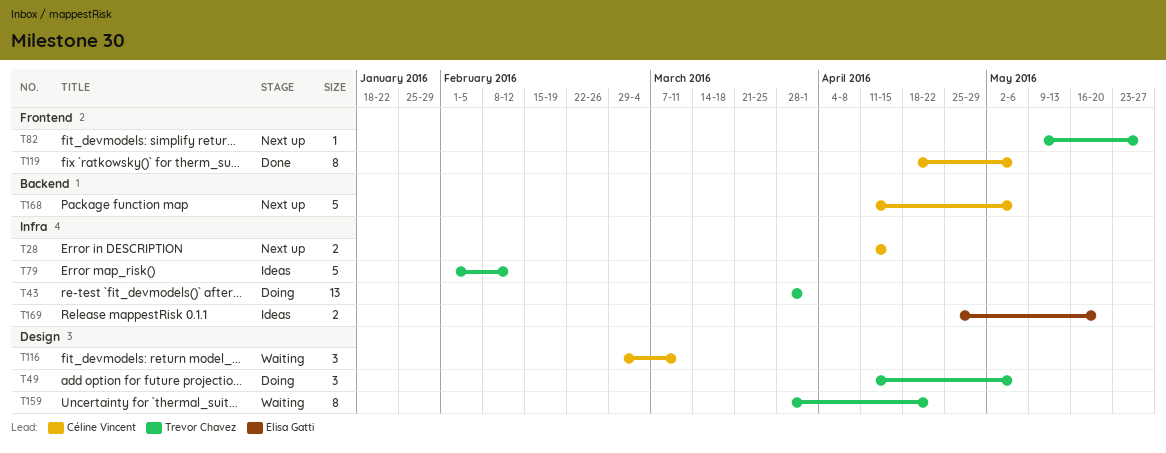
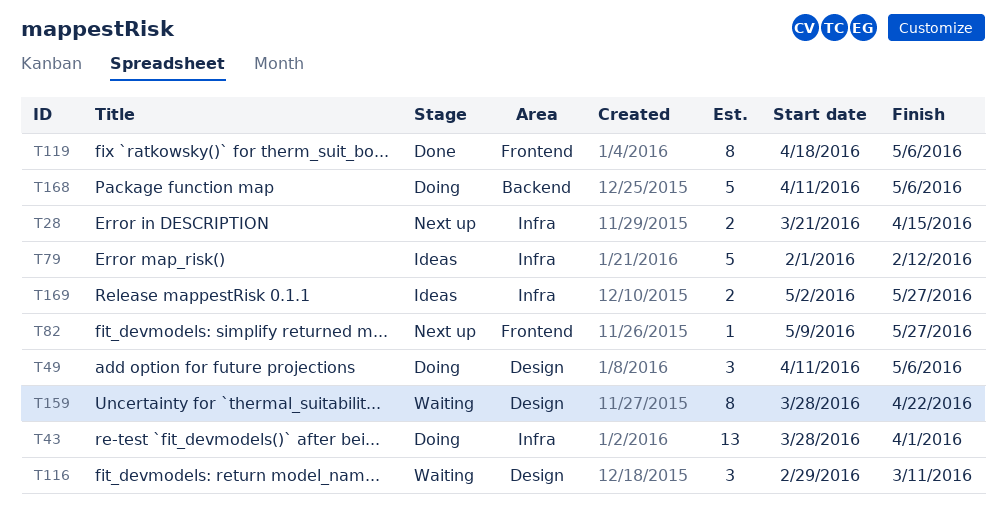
T28, start: Apr 11 -> Mar 21
T168, status: Next up -> Doing
T169, start: Apr 25 -> May 2
T169, due: May 20 -> May 27

